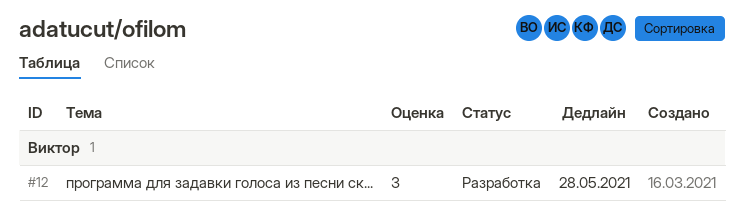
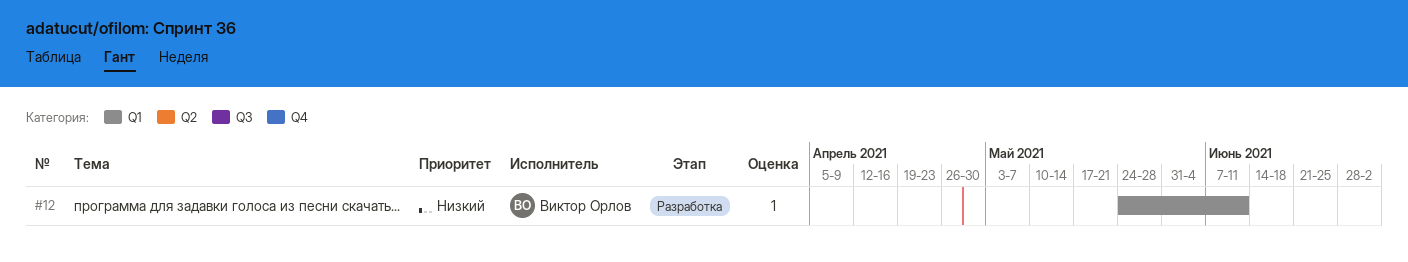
#12, estimate: 3 -> 1
#12, due: May 28 -> Jun 11

